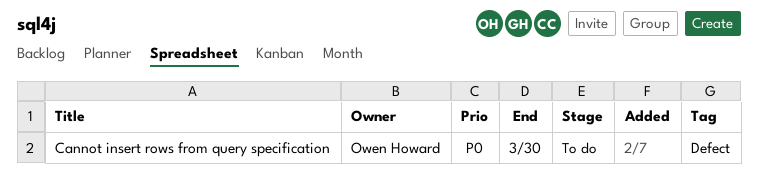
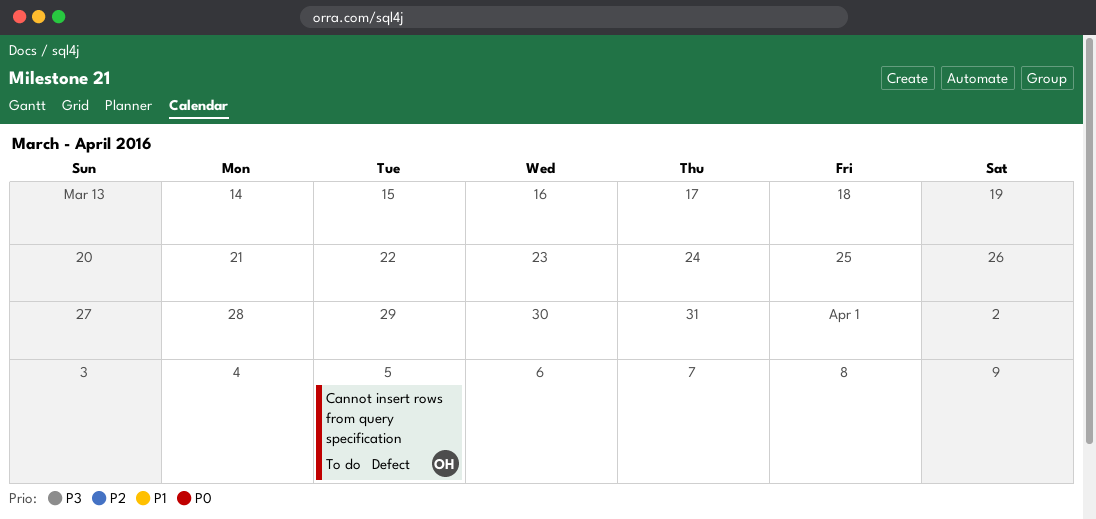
Cannot insert rows from query specification, due: Mar 30 -> Apr 5

